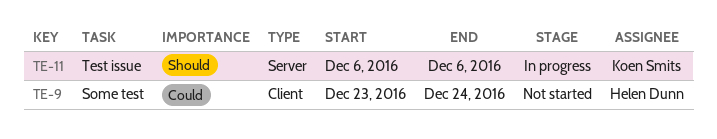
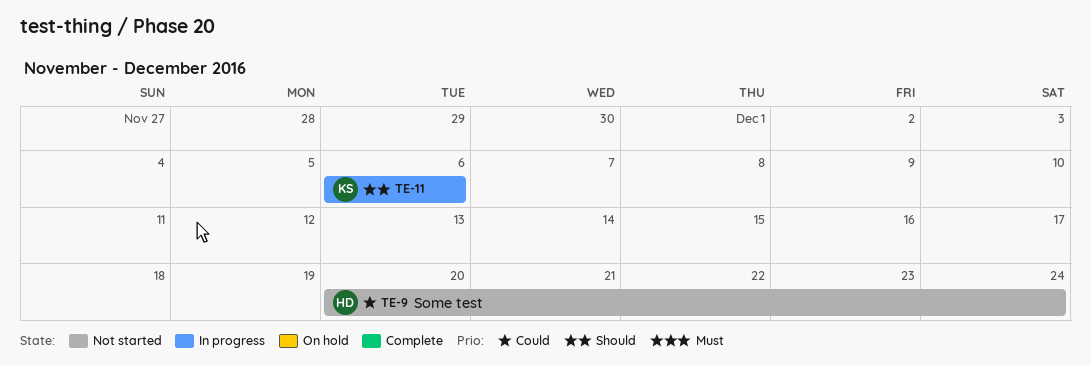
TE-9, start: Dec 23 -> Dec 20

